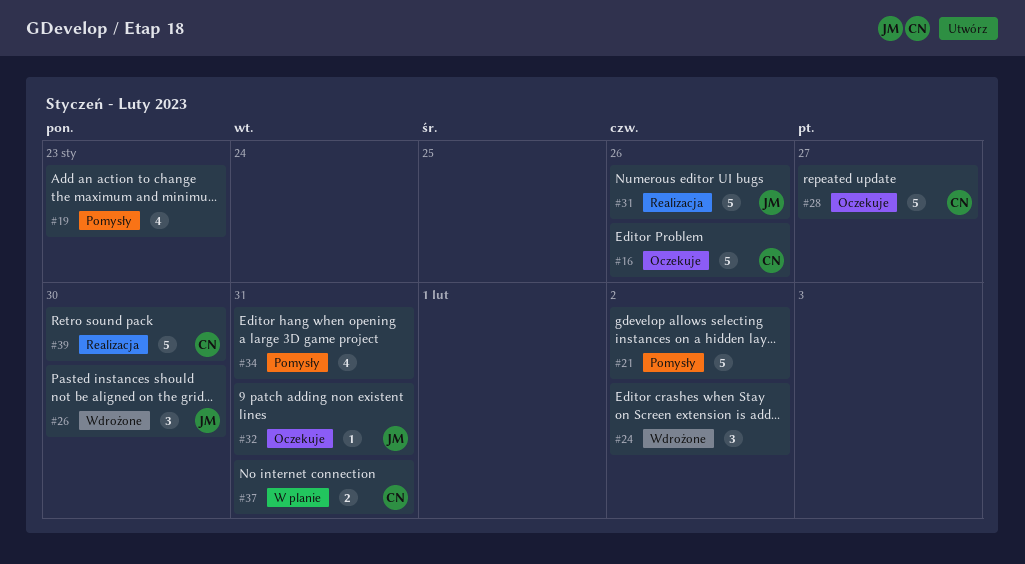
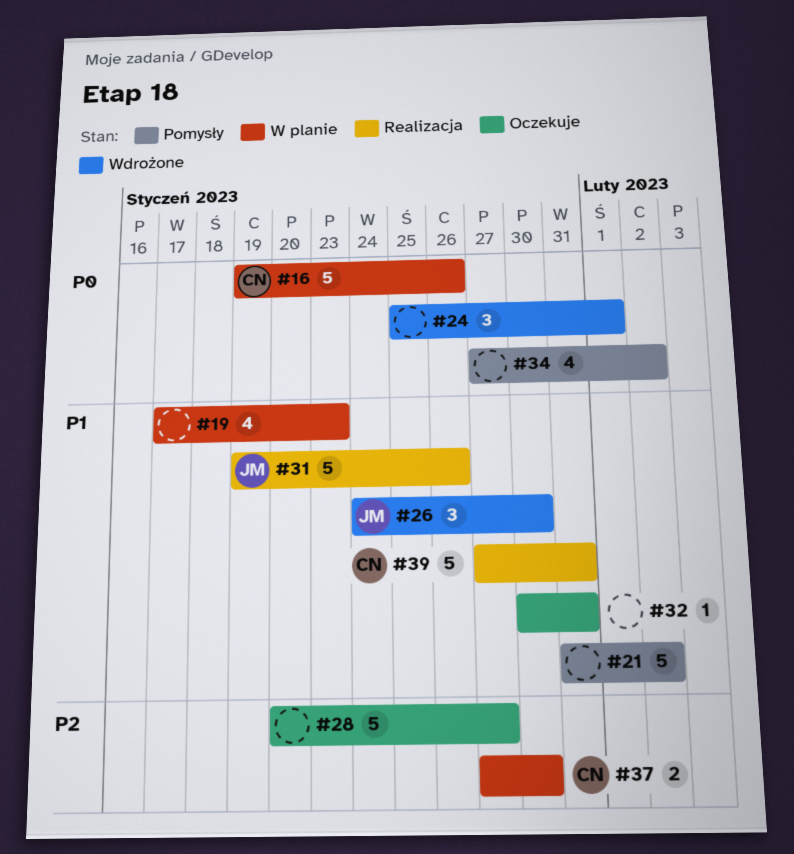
#16, status: Oczekuje -> W planie
#19, status: Pomysły -> W planie
#24, due: Feb 2 -> Feb 1
#28, owner: CN -> none
#32, owner: JM -> none
#34, due: Jan 31 -> Feb 2
#37, due: Jan 31 -> Jan 30
#39, due: Jan 30 -> Jan 31

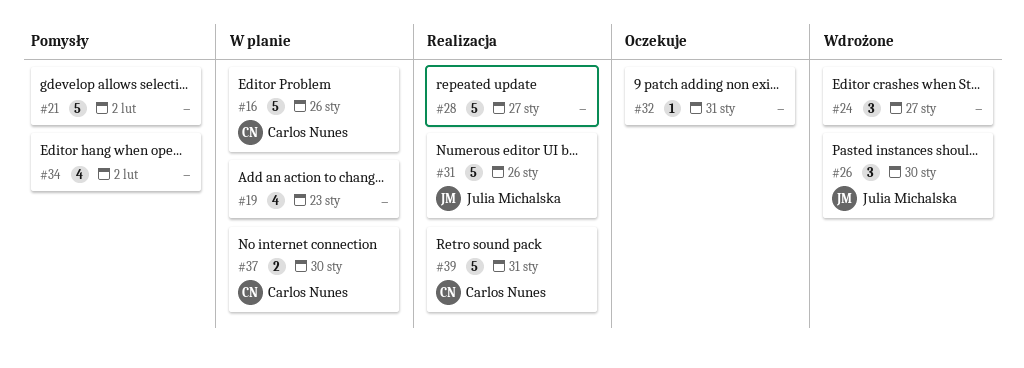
#24, due: Feb 1 -> Jan 27
#28, status: Oczekuje -> Realizacja

